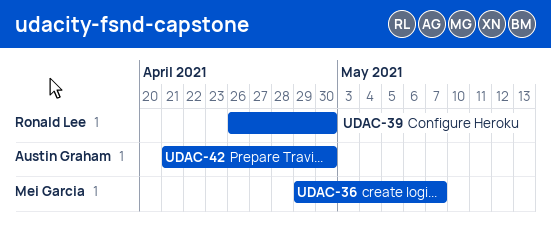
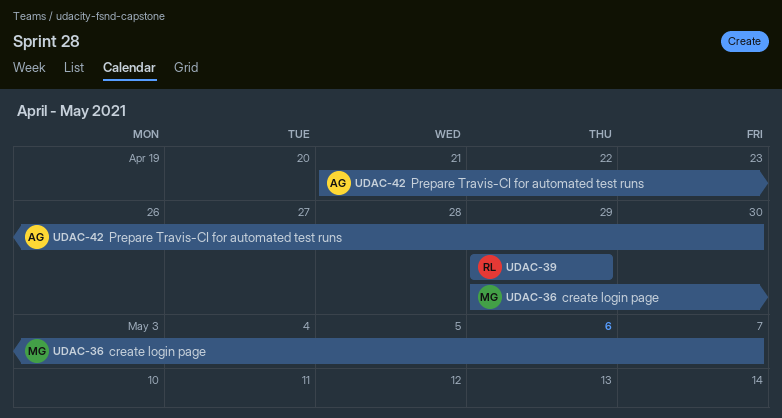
UDAC-39, start: Apr 26 -> Apr 29
UDAC-39, due: Apr 30 -> Apr 29

